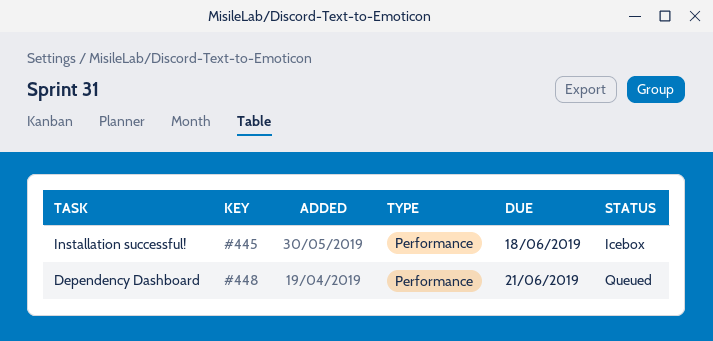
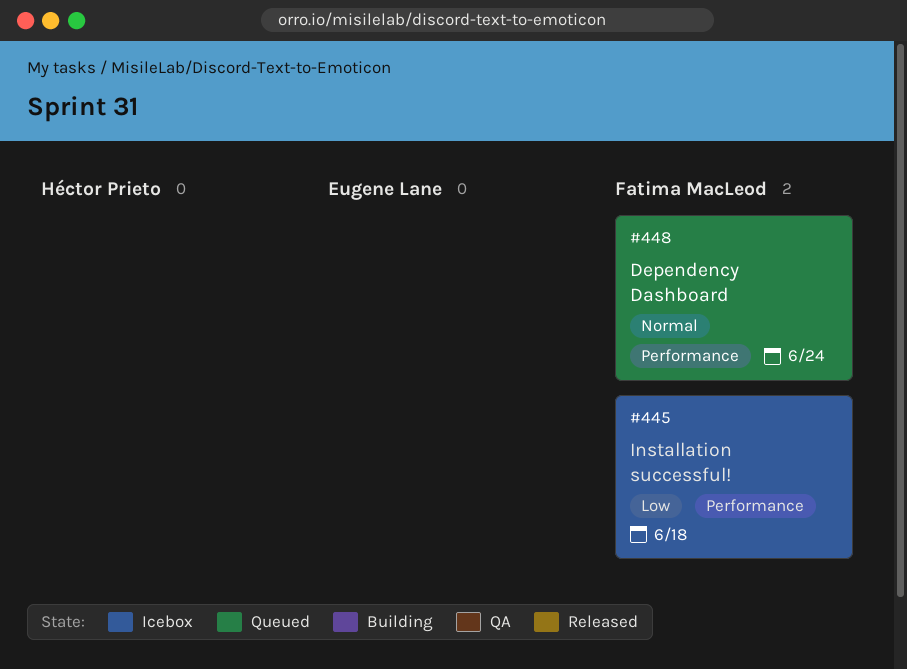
#448, due: Jun 21 -> Jun 24

